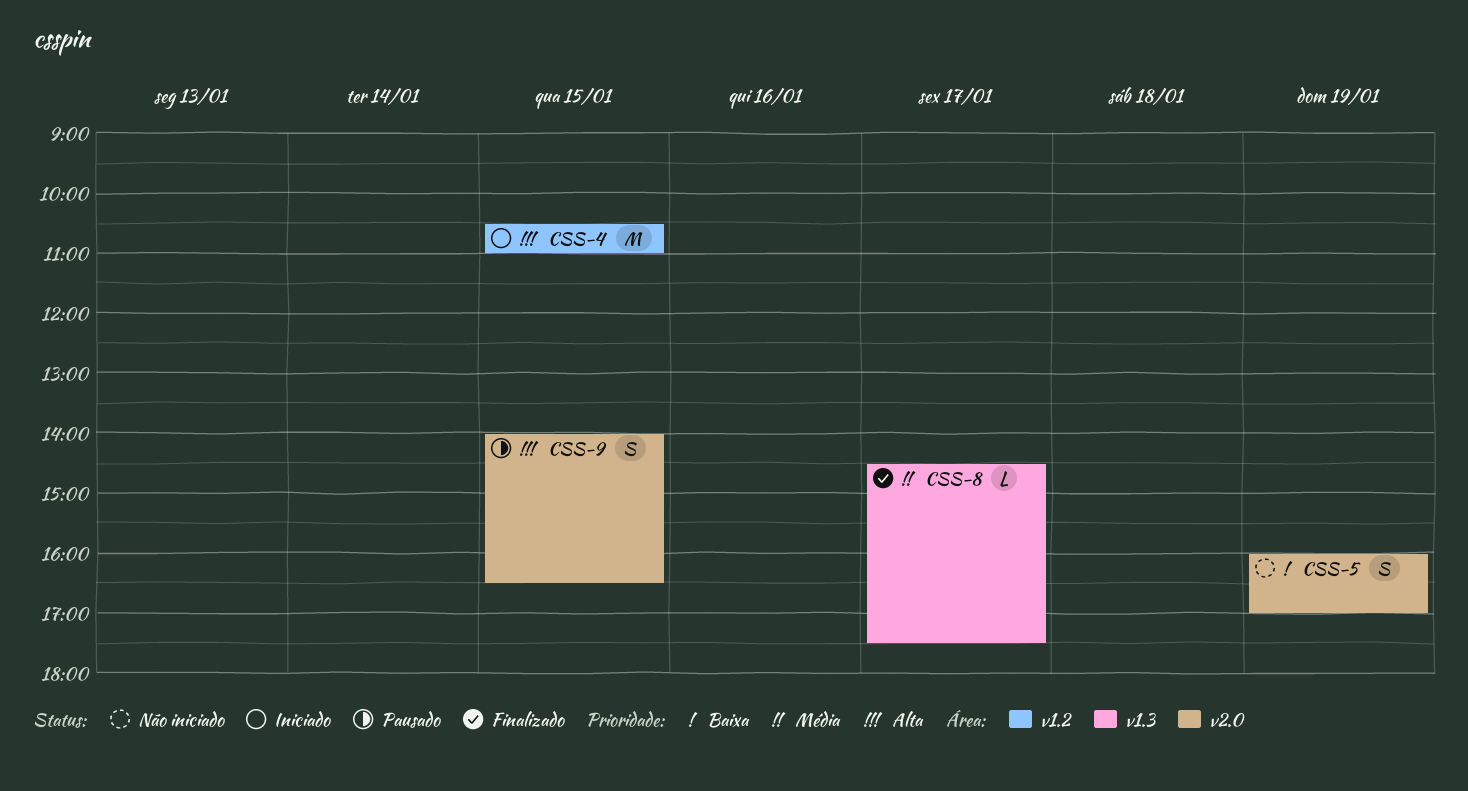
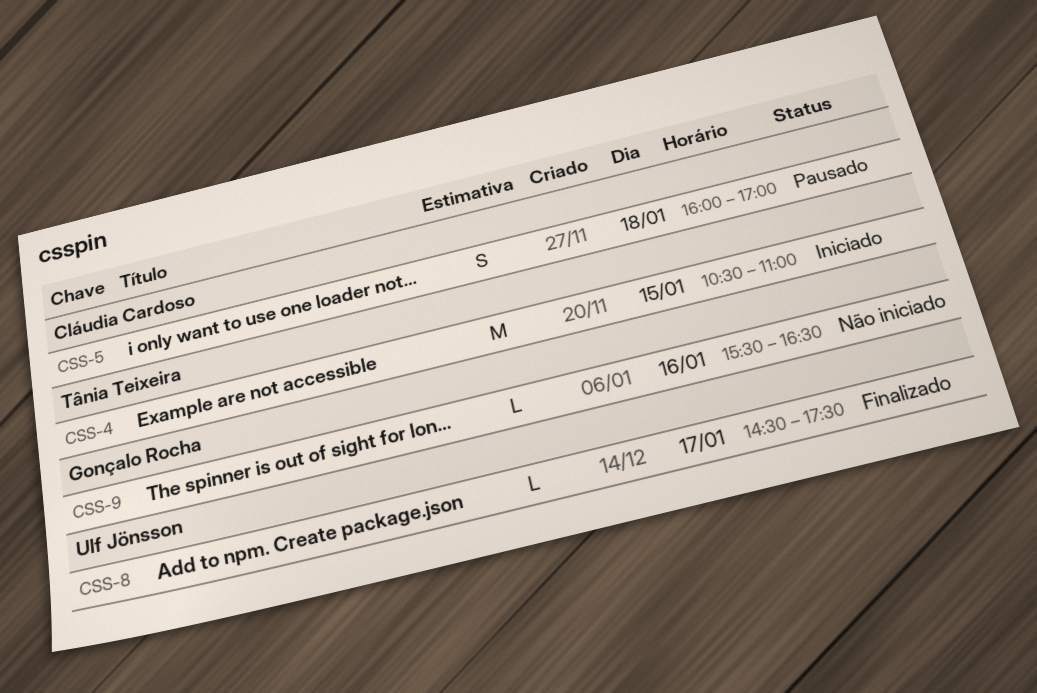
CSS-5, status: Não iniciado -> Pausado
CSS-5, day: Jan 19 -> Jan 18
CSS-9, status: Pausado -> Não iniciado
CSS-9, estimate: S -> L
CSS-9, day: Jan 15 -> Jan 16
CSS-9, begins: 14:00 -> 15:30

